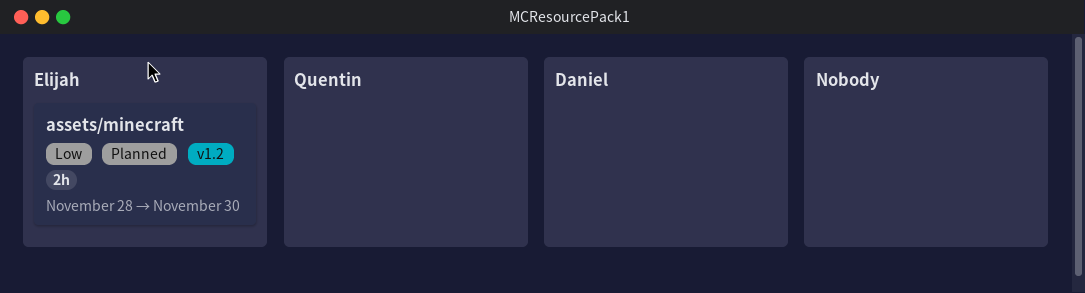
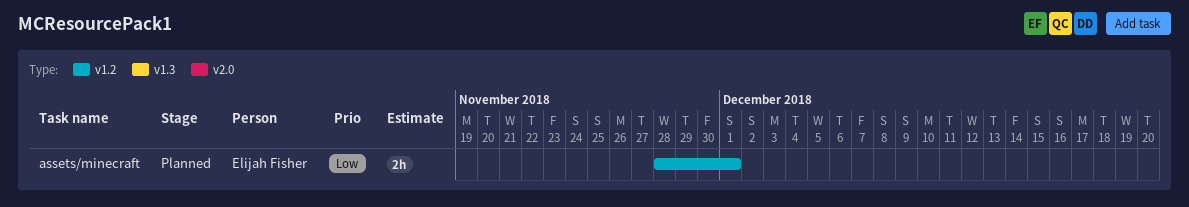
assets/minecraft, due: Nov 30 -> Dec 1

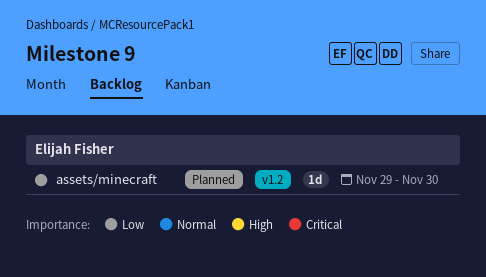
assets/minecraft, estimate: 2h -> 1d
assets/minecraft, start: Nov 28 -> Nov 29
assets/minecraft, due: Dec 1 -> Nov 30

